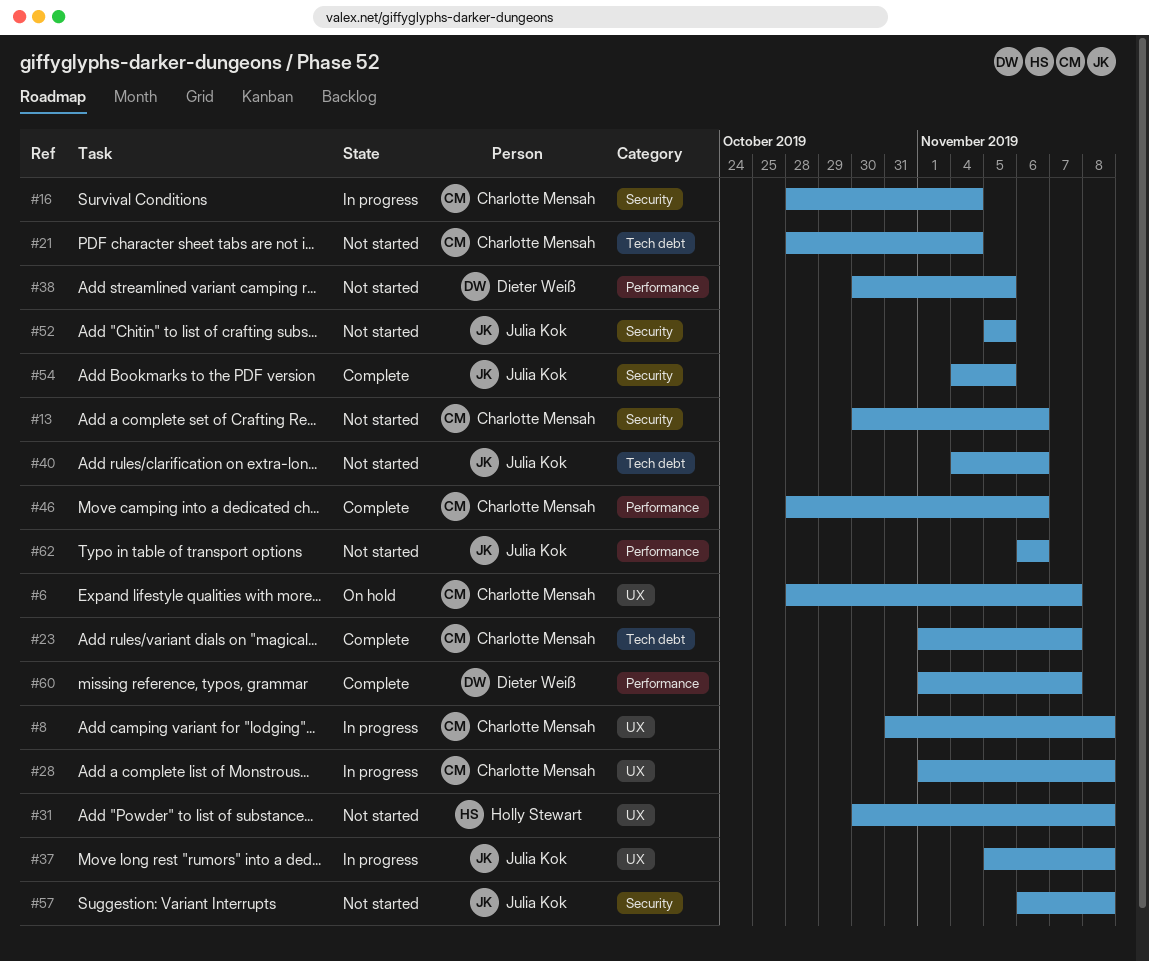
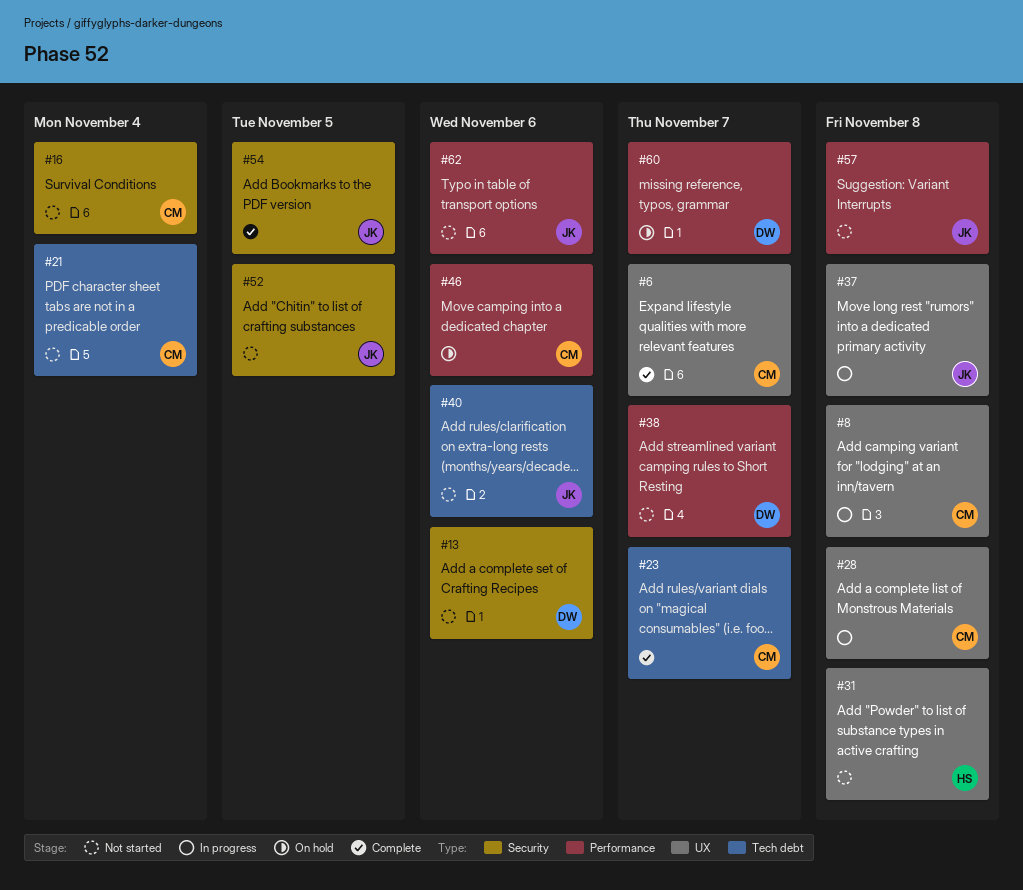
#6, status: On hold -> Complete
#13, owner: Charlotte Mensah -> Dieter Weiß
#16, status: In progress -> Not started
#38, due: Nov 5 -> Nov 7
#46, status: Complete -> On hold
#57, label: Security -> Performance
#60, status: Complete -> On hold

